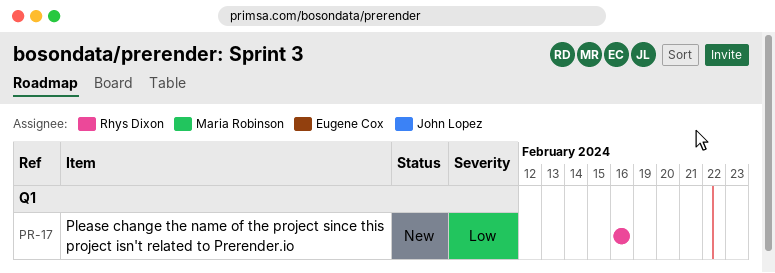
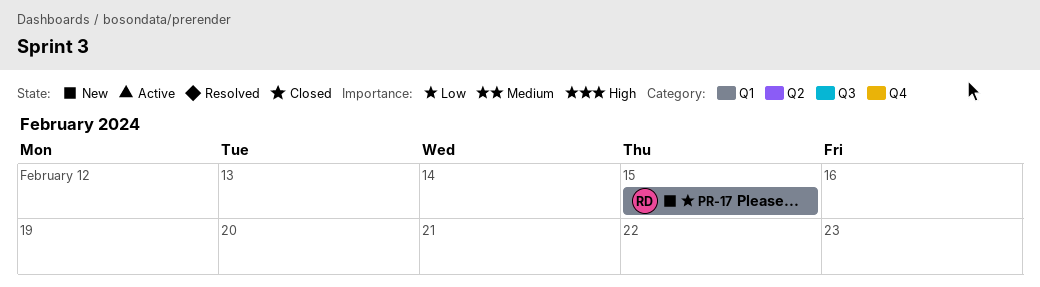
PR-17, start: Feb 16 -> Feb 15
PR-17, due: Feb 16 -> Feb 15

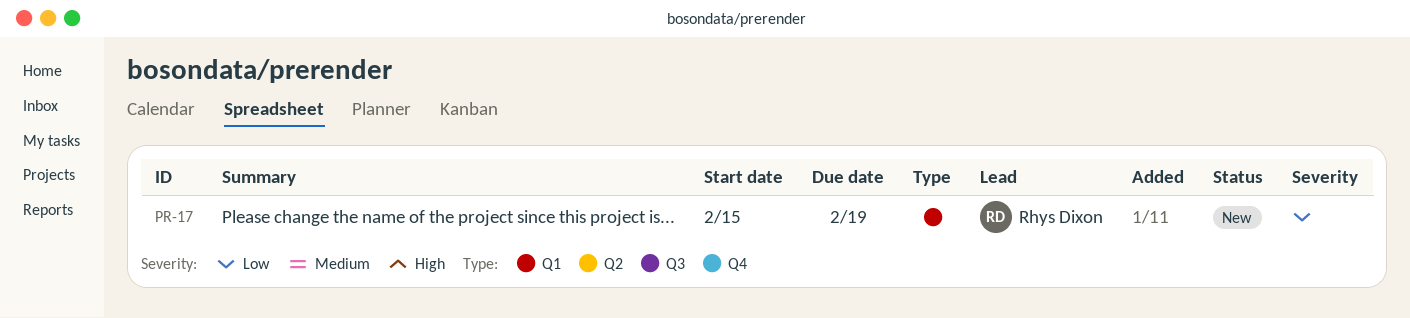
PR-17, due: Feb 15 -> Feb 19

